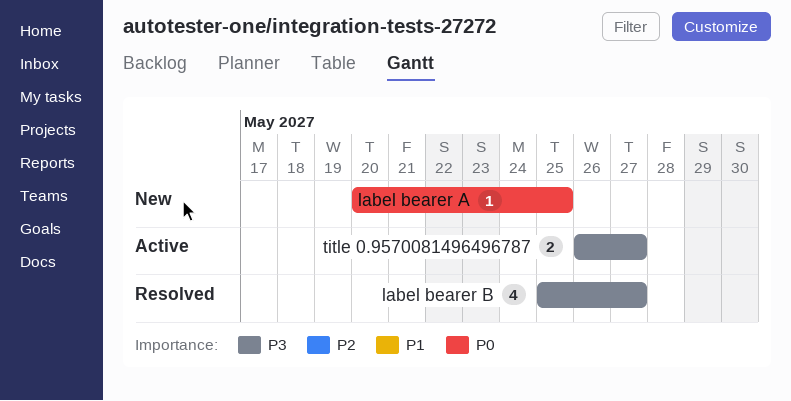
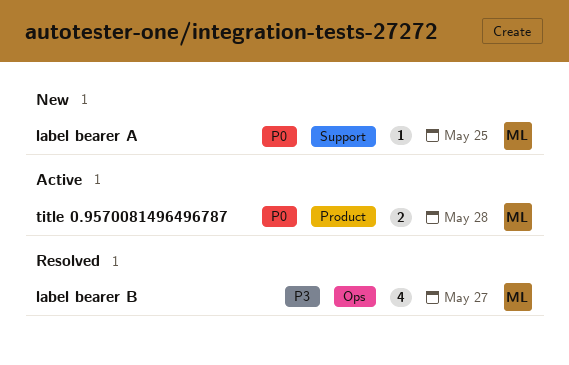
title 0.9570081496496787, priority: P3 -> P0
title 0.9570081496496787, due: May 27 -> May 28

